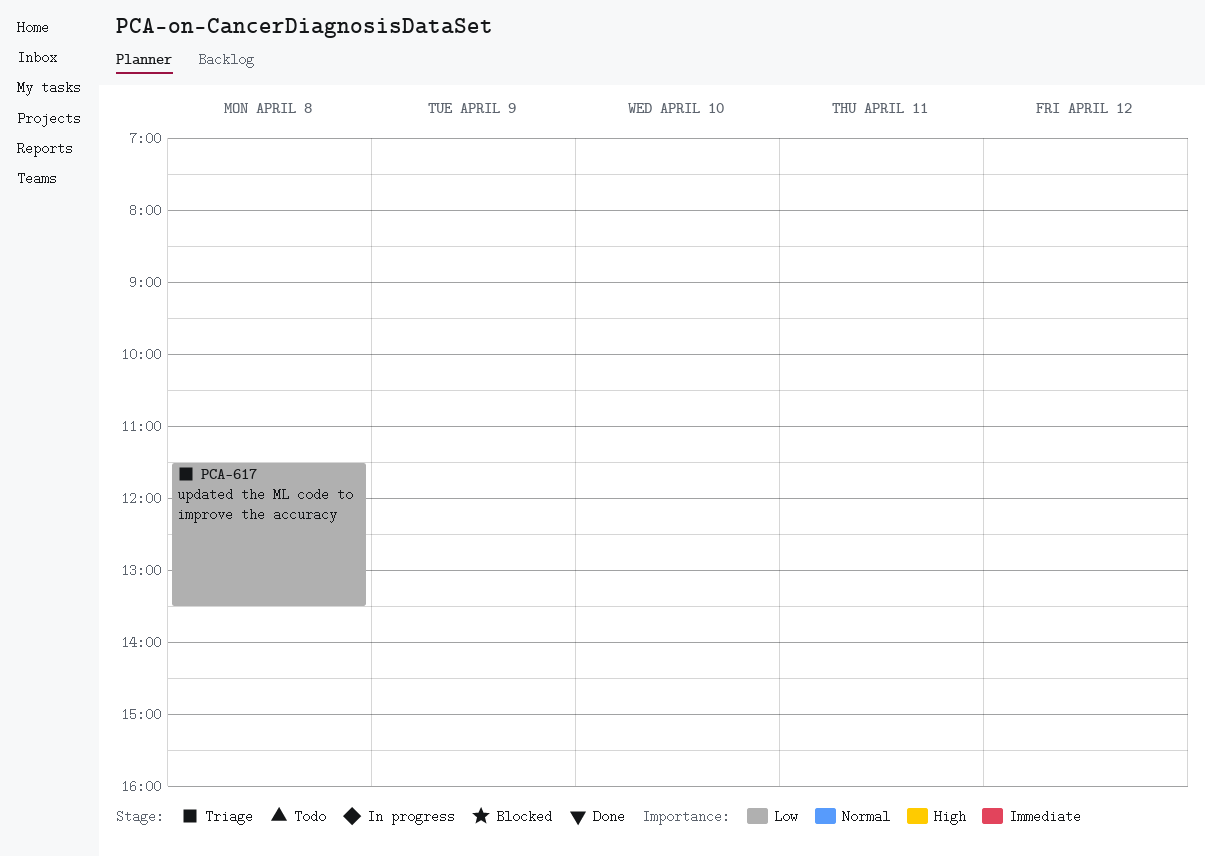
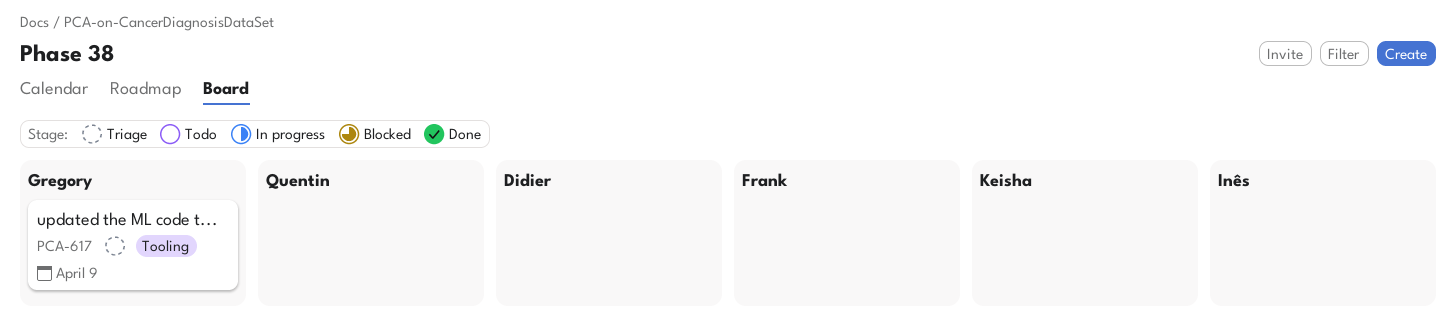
PCA-617, day: Apr 8 -> Apr 9

